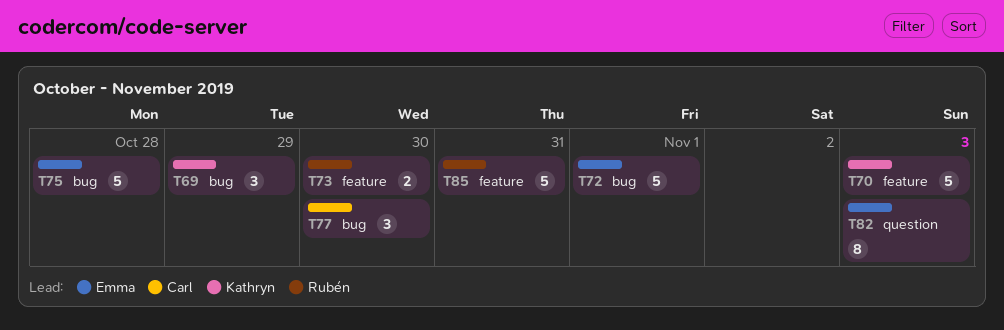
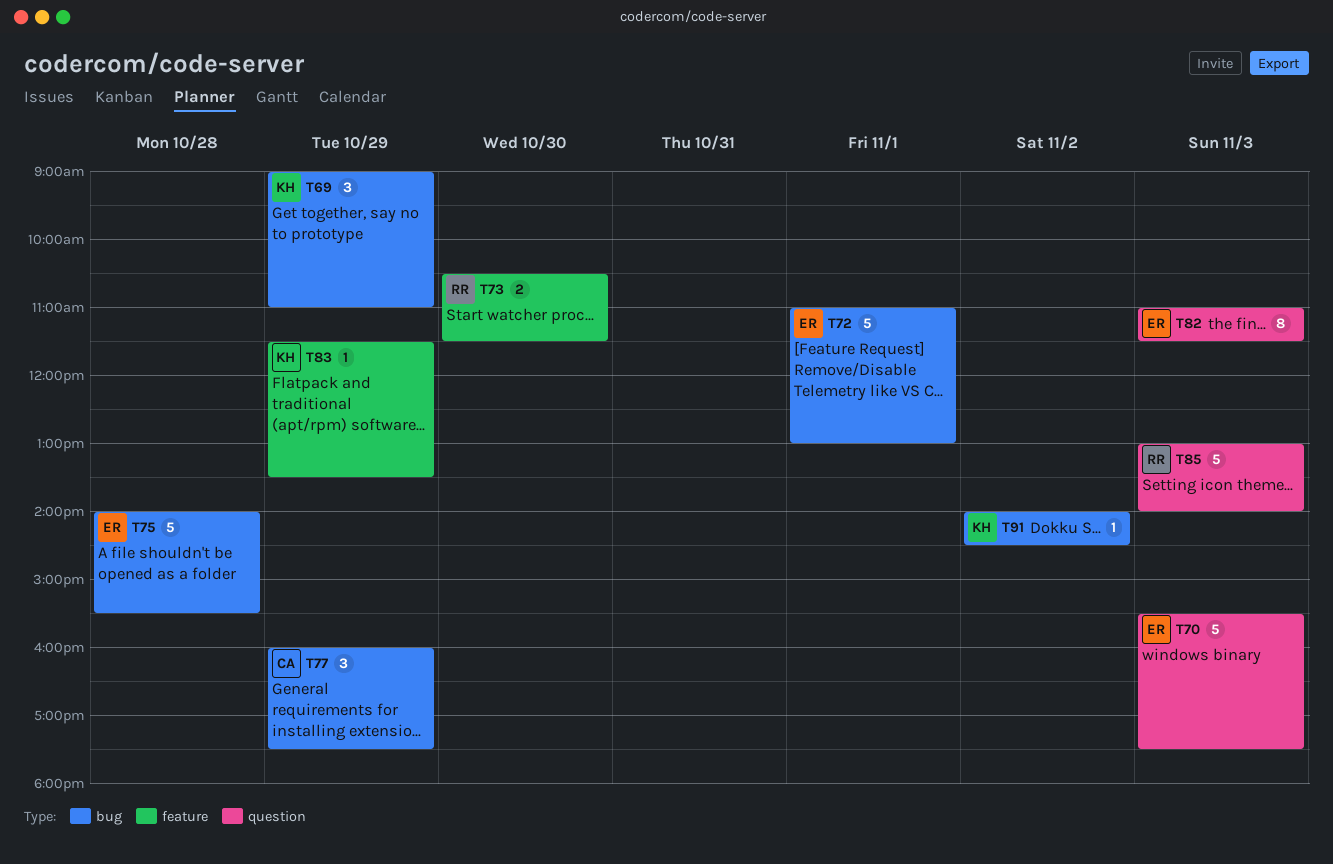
T70, owner: Kathryn -> Emma
T70, label: feature -> question
T77, day: Oct 30 -> Oct 29
T83: none -> present
T85, label: feature -> question
T85, day: Oct 31 -> Nov 3
T91: none -> present

